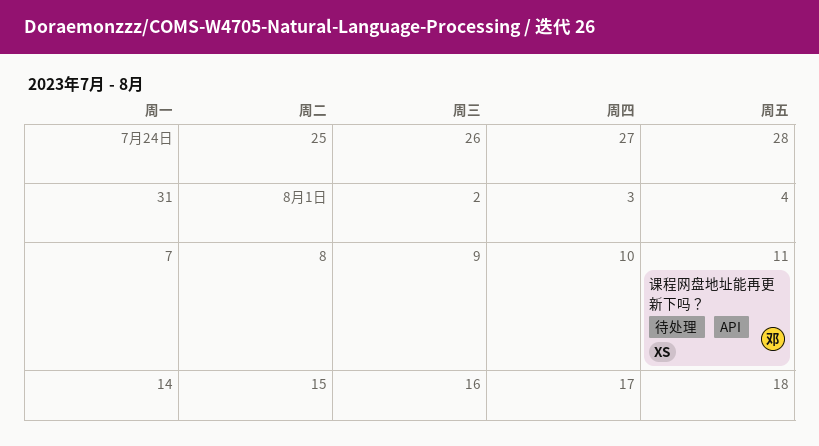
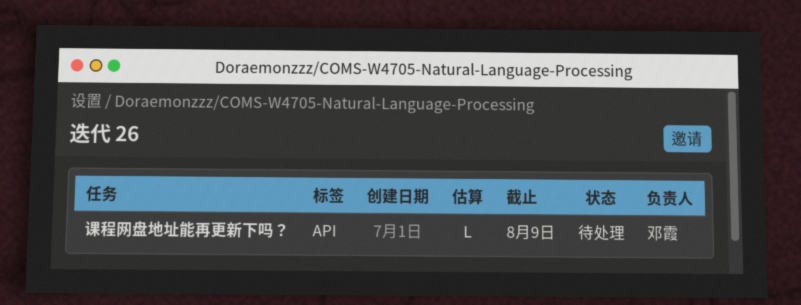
课程网盘地址能再更新下吗？, estimate: XS -> L
课程网盘地址能再更新下吗？, due: Aug 11 -> Aug 9

